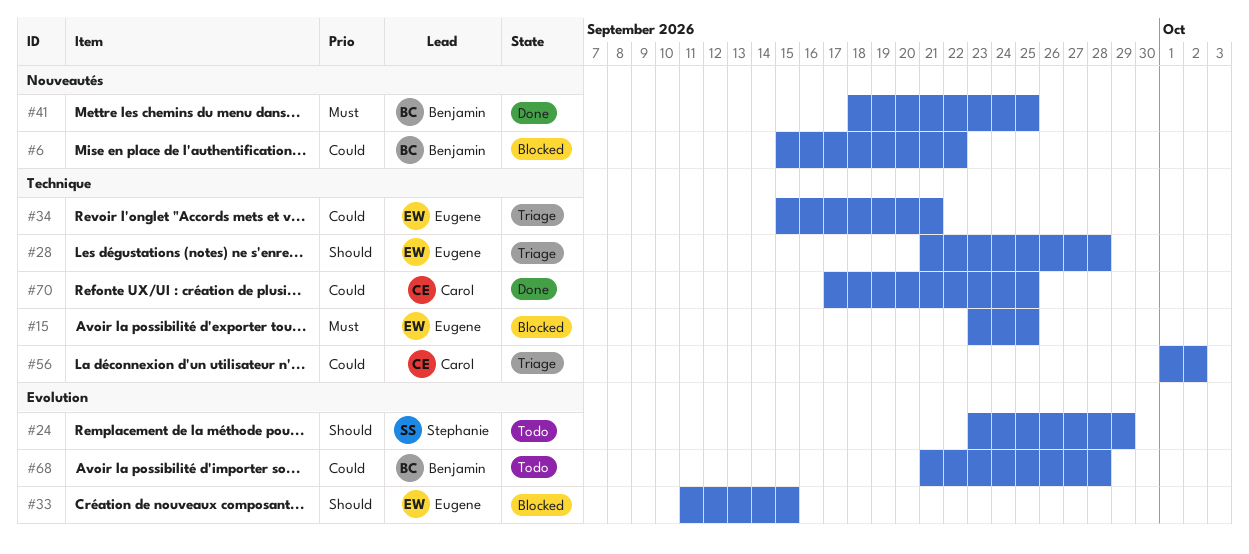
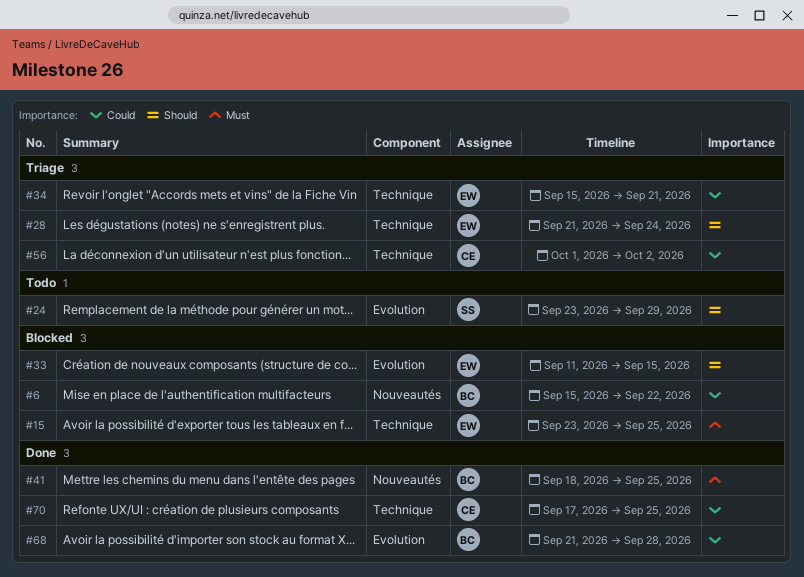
#28, due: Sep 28 -> Sep 24
#68, status: Todo -> Done

